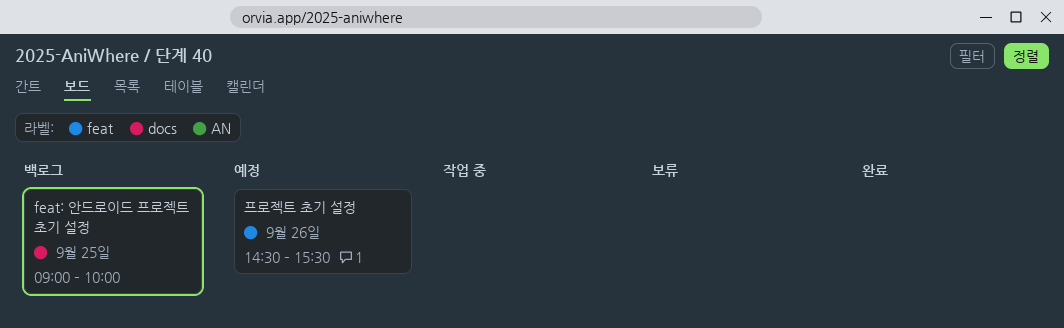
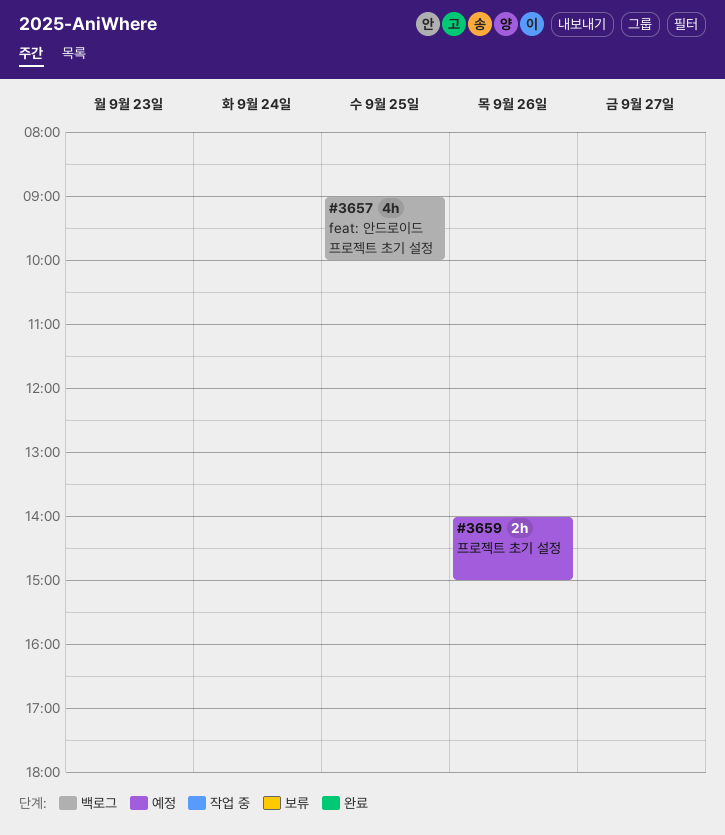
프로젝트 초기 설정, begins: 14:30 -> 14:00
프로젝트 초기 설정, ends: 15:30 -> 15:00

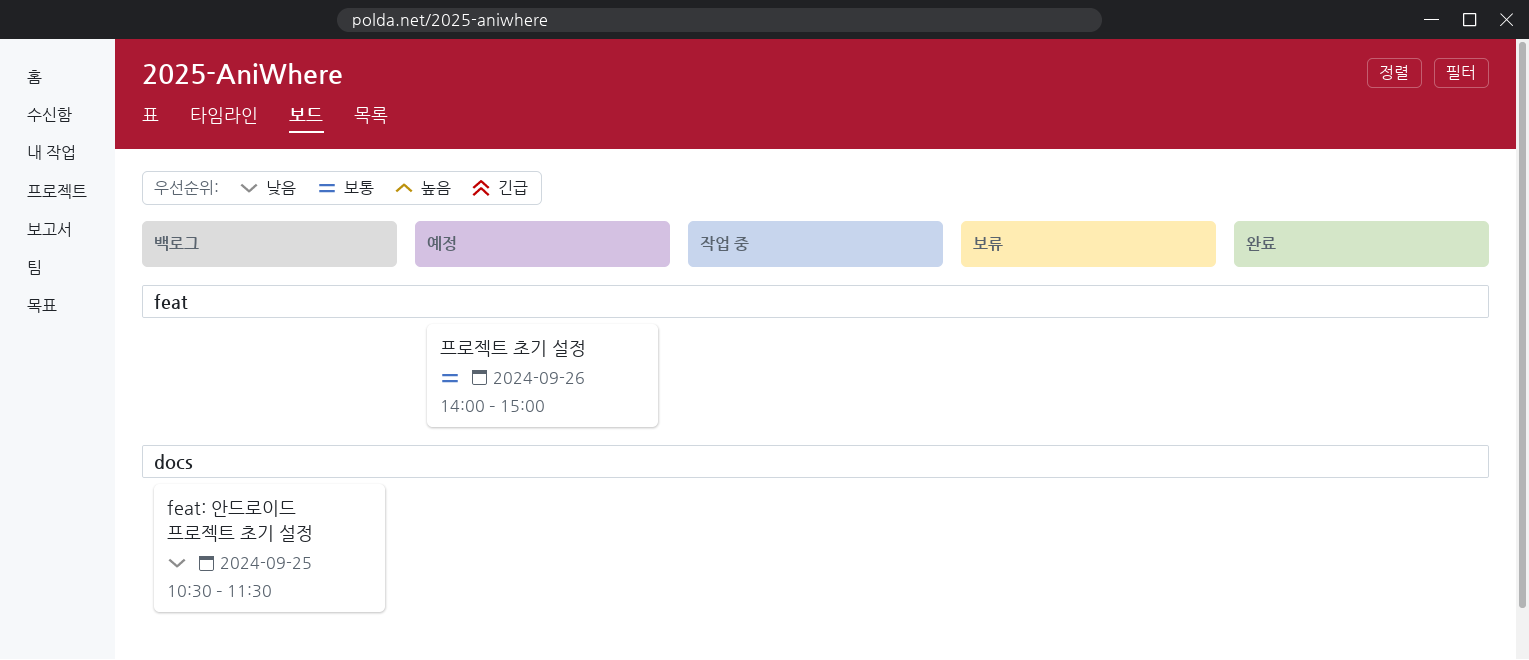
feat: 안드로이드 프로젝트 초기 설정, begins: 09:00 -> 10:30
feat: 안드로이드 프로젝트 초기 설정, ends: 10:00 -> 11:30

